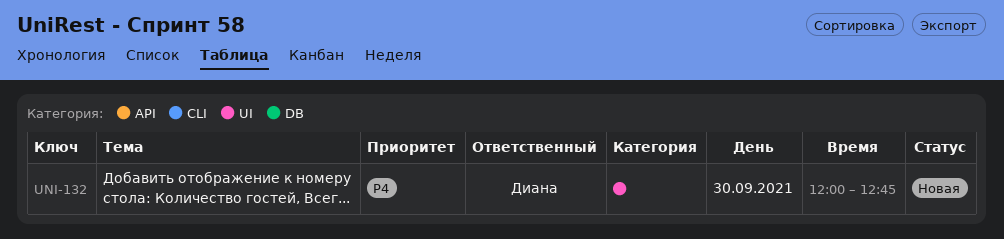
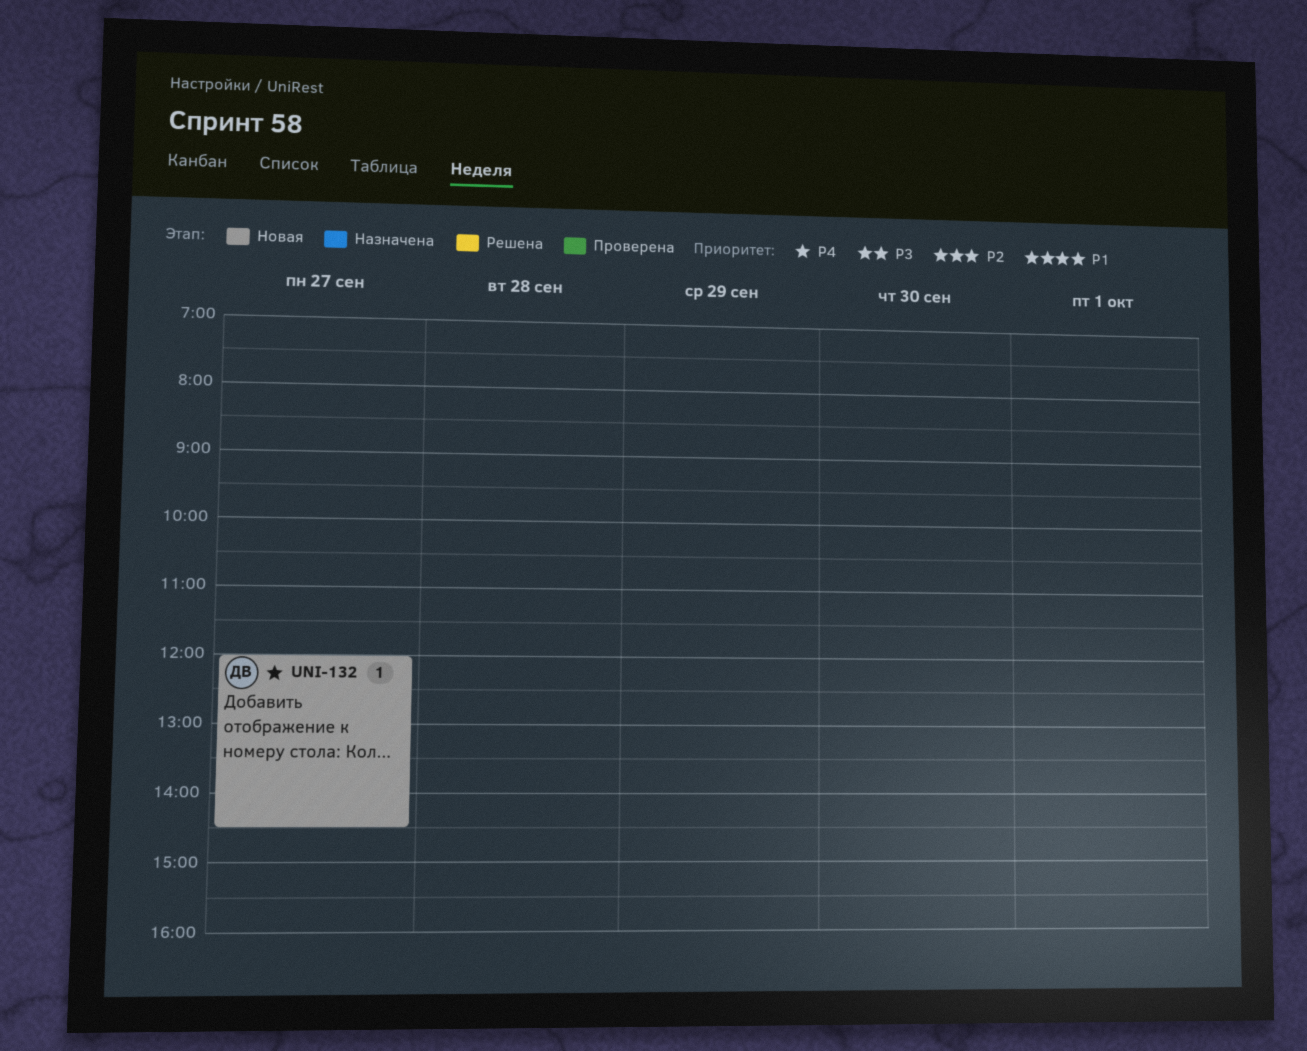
UNI-132, day: Sep 30 -> Sep 27
UNI-132, ends: 12:45 -> 14:30

